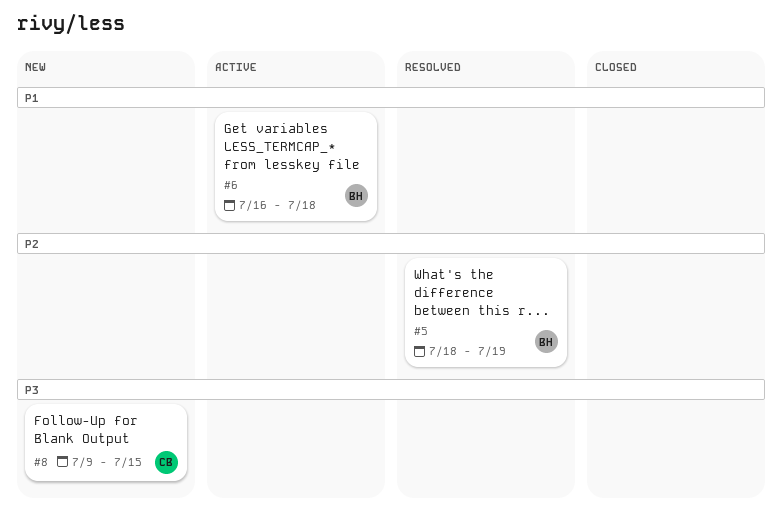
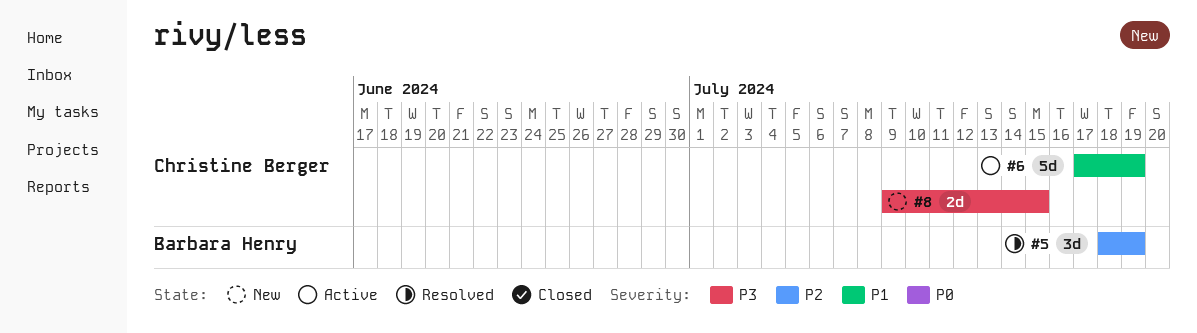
#6, owner: Barbara Henry -> Christine Berger
#6, start: Jul 16 -> Jul 17
#6, due: Jul 18 -> Jul 19

